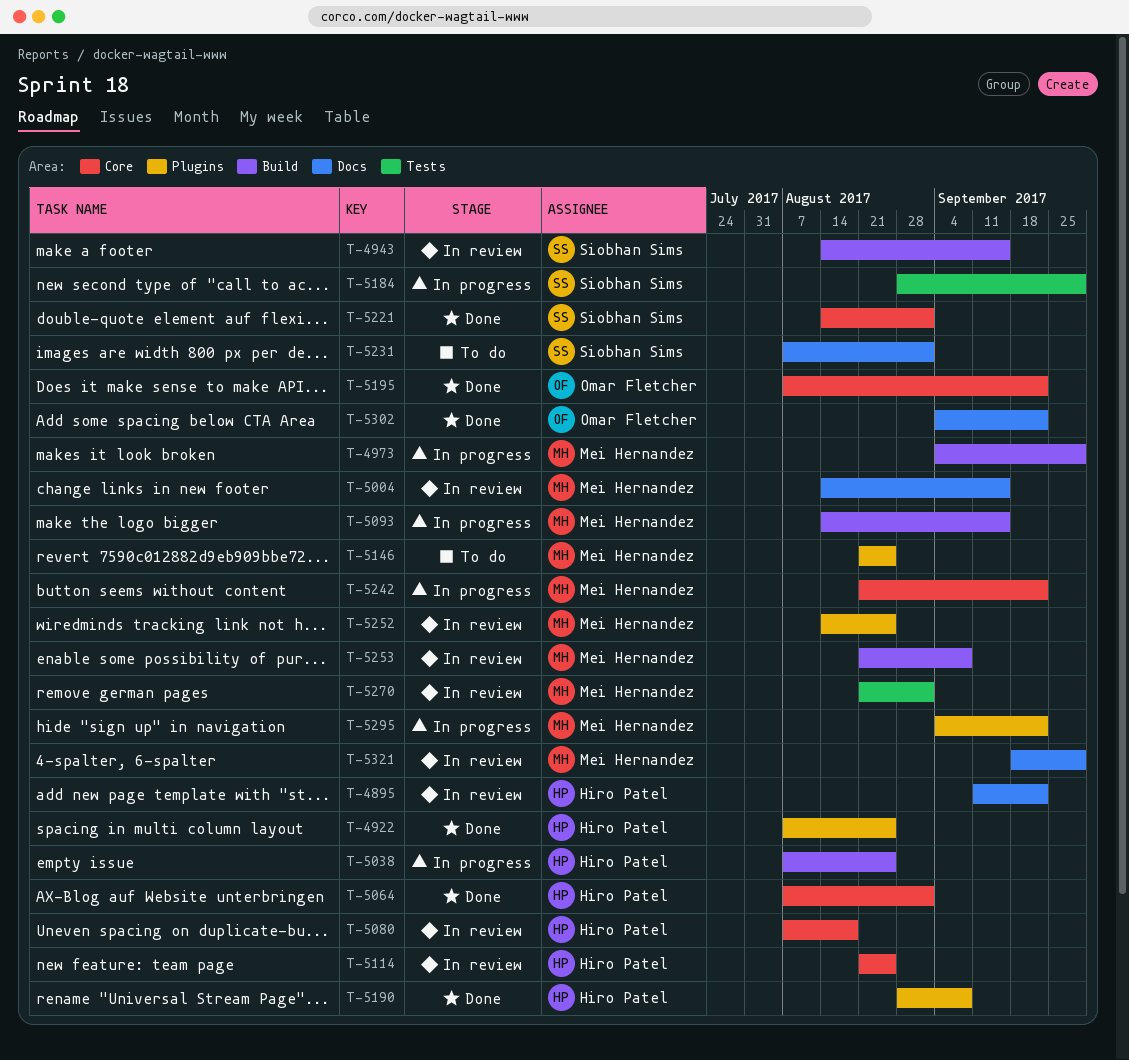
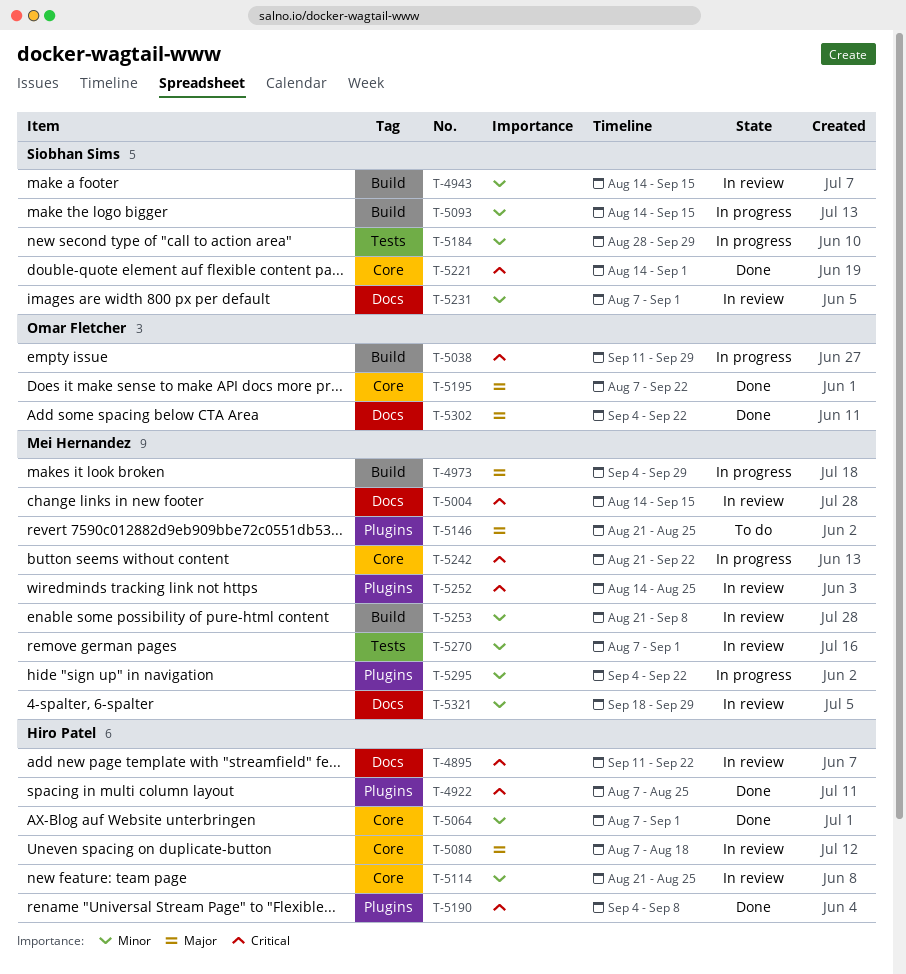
T-5038, owner: Hiro Patel -> Omar Fletcher
T-5038, start: Aug 7 -> Sep 11
T-5038, due: Aug 25 -> Sep 29
T-5093, owner: Mei Hernandez -> Siobhan Sims
T-5190, start: Aug 28 -> Sep 4
T-5231, status: To do -> In review
T-5270, start: Aug 21 -> Aug 7

